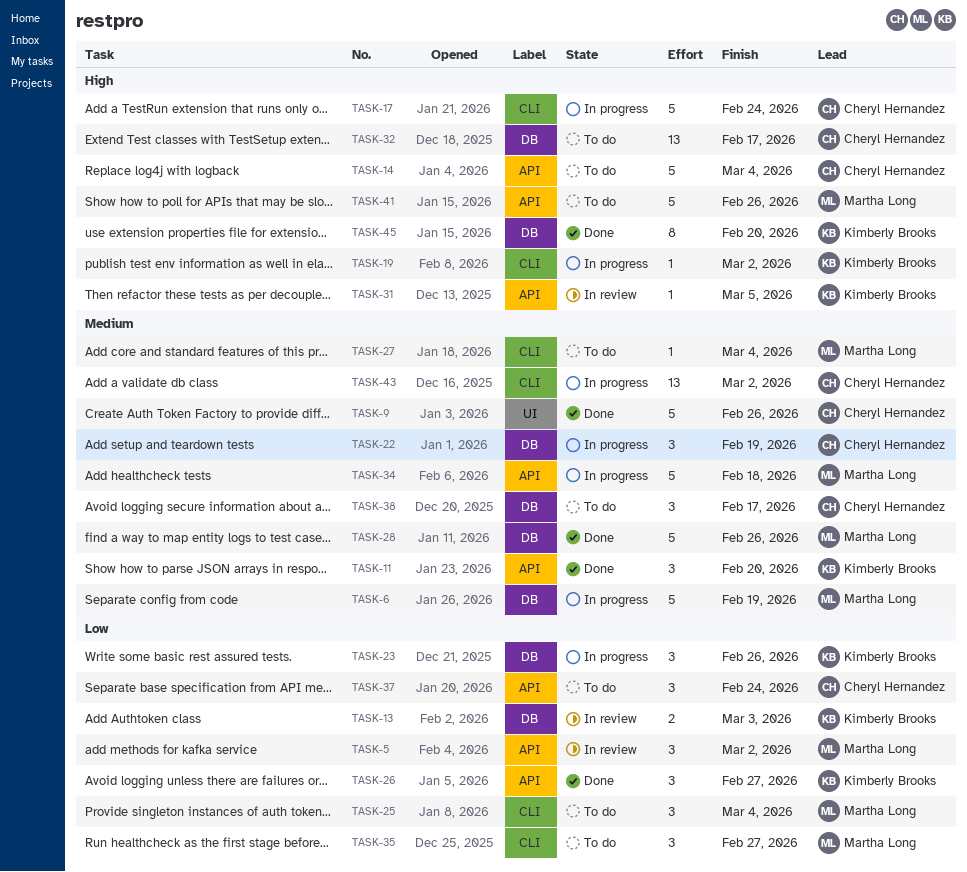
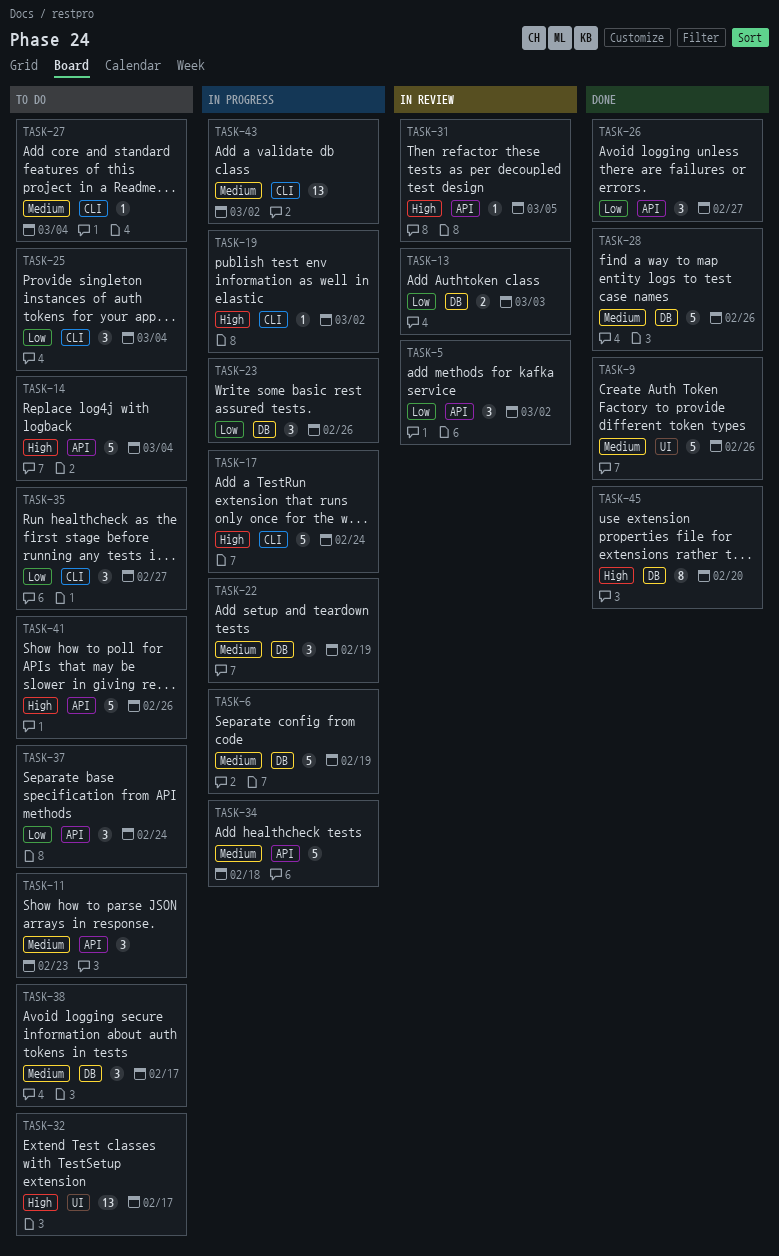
TASK-11, status: Done -> To do
TASK-11, due: Feb 20 -> Feb 23
TASK-32, label: DB -> UI

